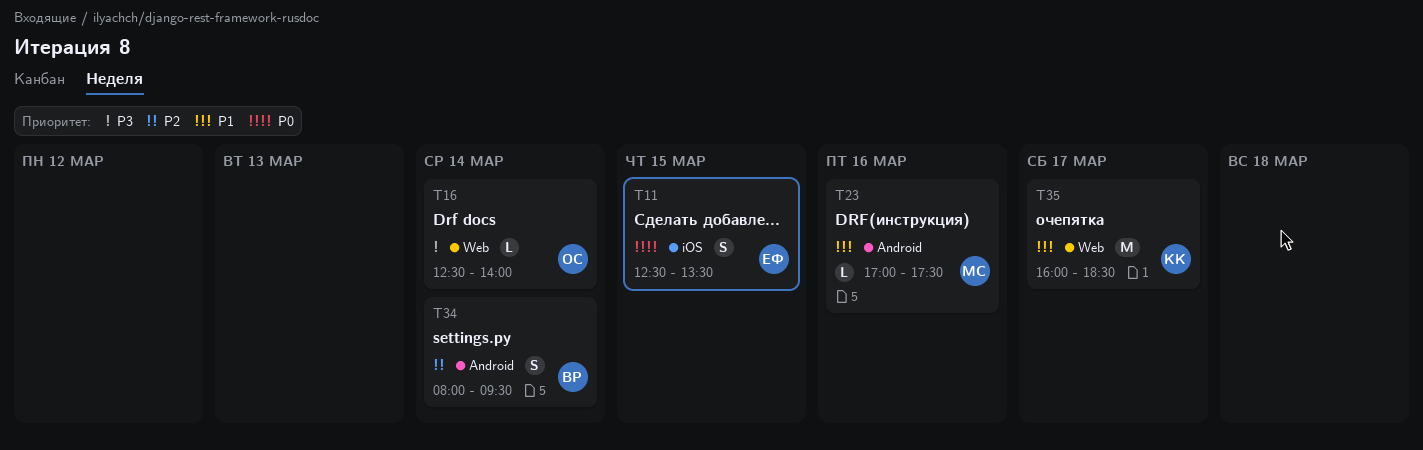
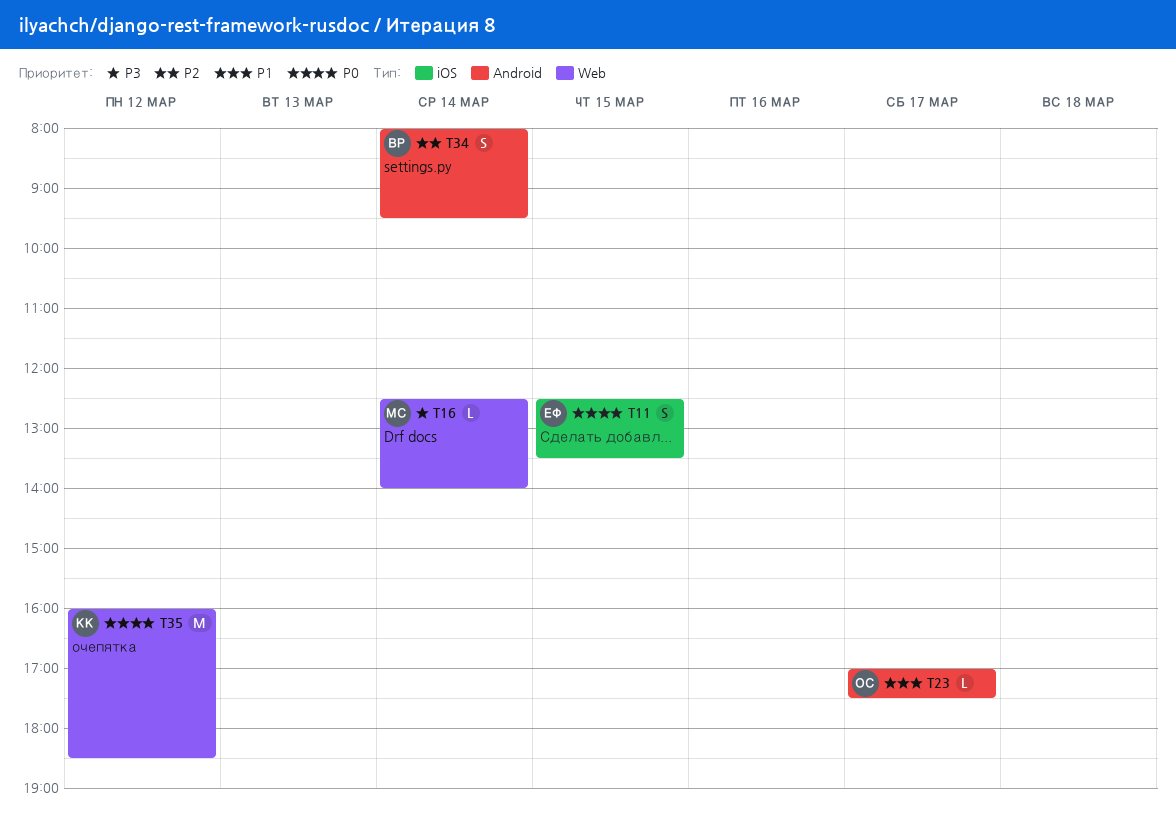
T16, owner: ОС -> МС
T23, owner: МС -> ОС
T23, day: Mar 16 -> Mar 17
T35, priority: P1 -> P0
T35, day: Mar 17 -> Mar 12

